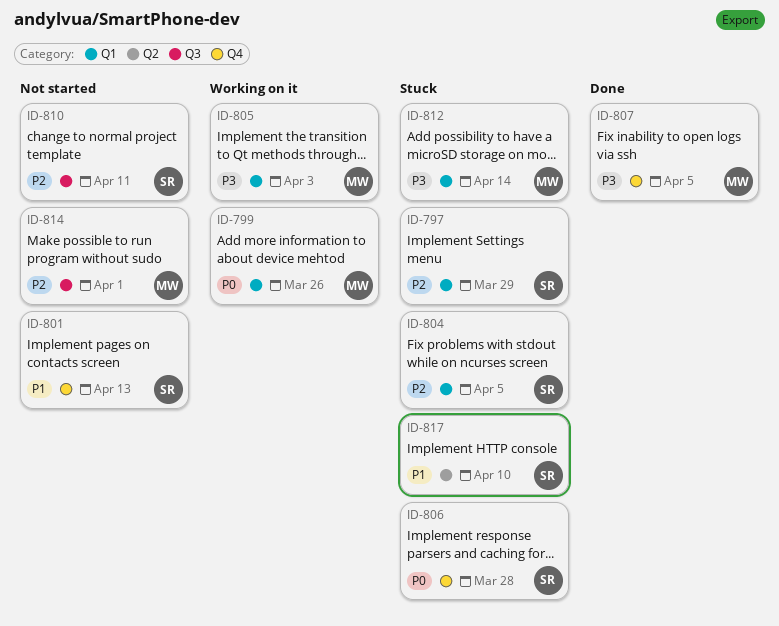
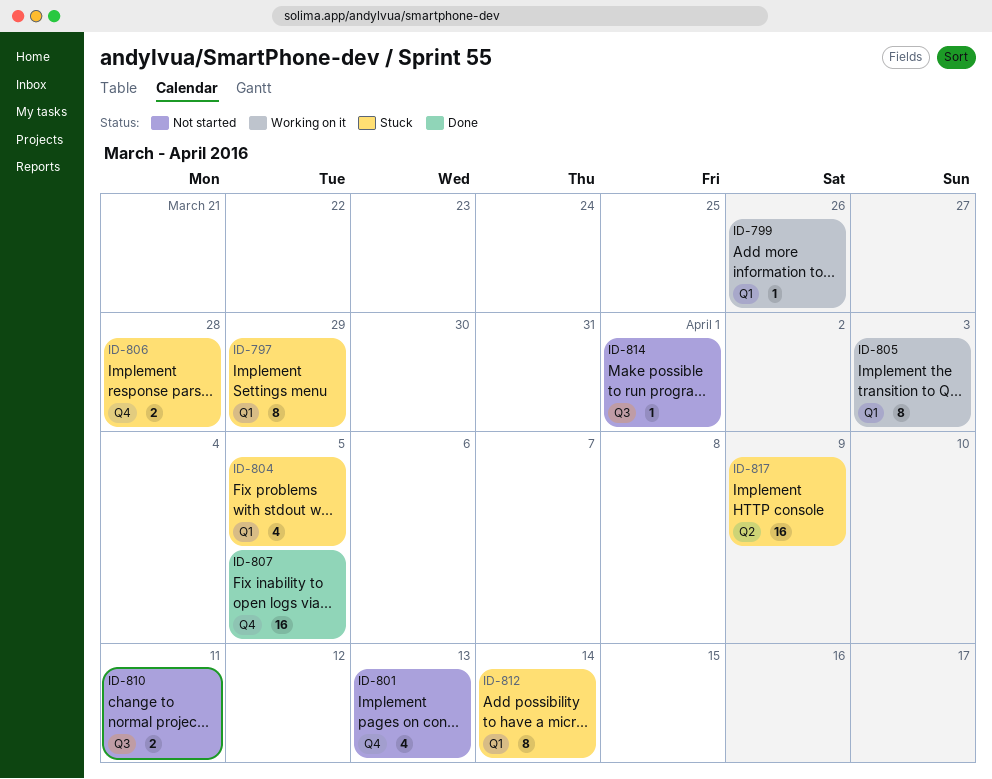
ID-817, due: Apr 10 -> Apr 9

